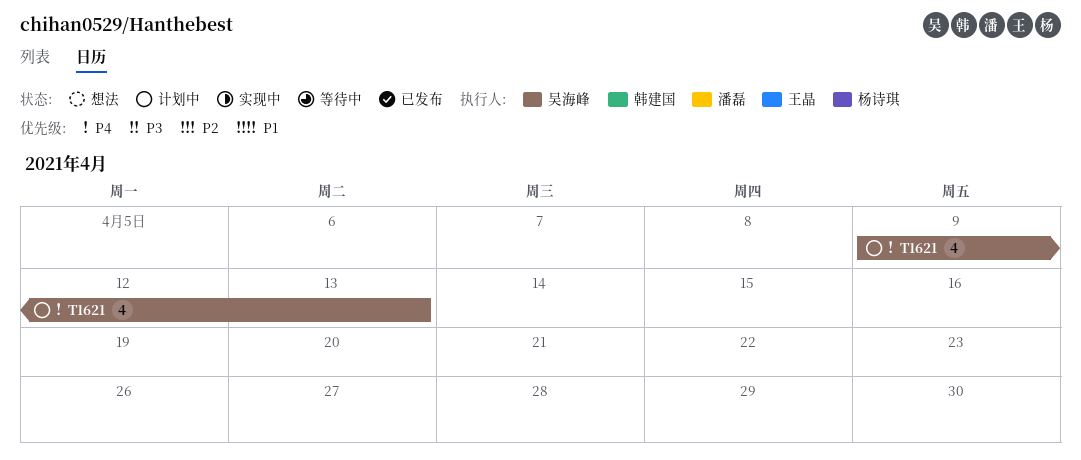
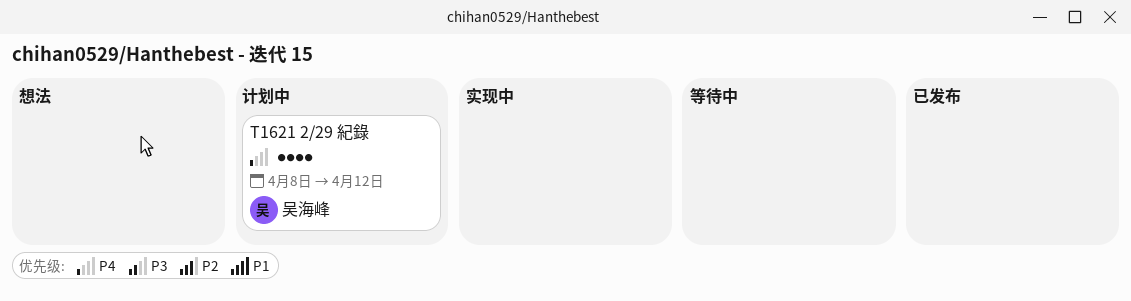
T1621, start: Apr 9 -> Apr 8
T1621, due: Apr 13 -> Apr 12

